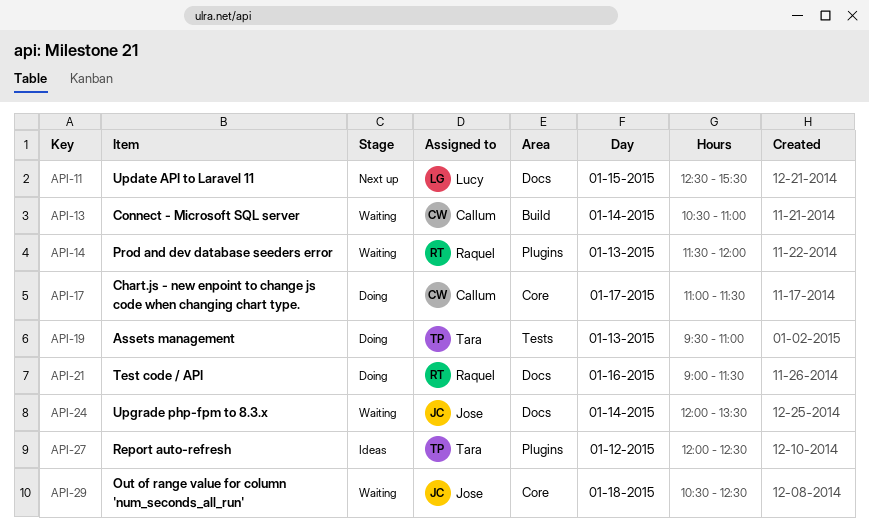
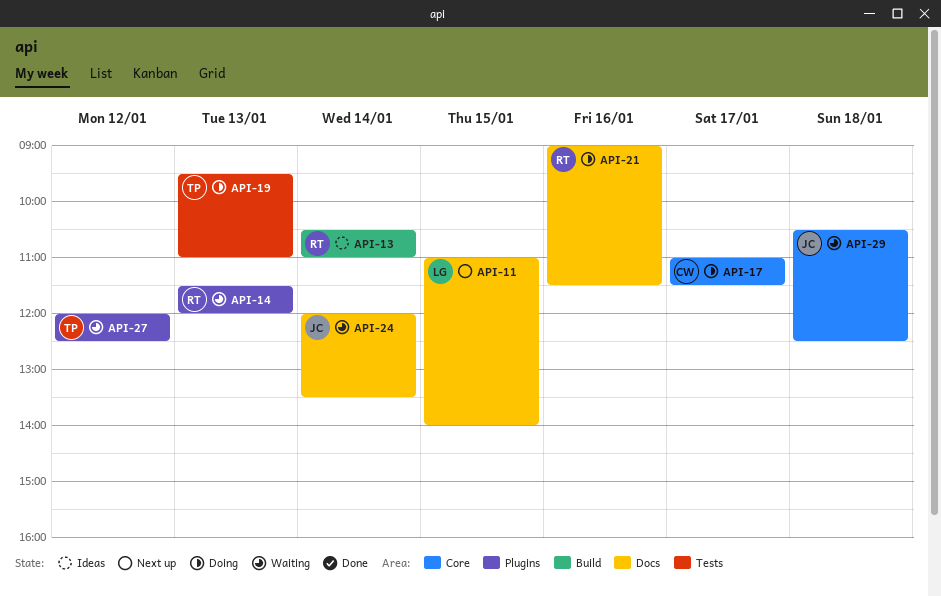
API-11, begins: 12:30 -> 11:00
API-11, ends: 15:30 -> 14:00
API-13, status: Waiting -> Ideas
API-13, owner: Callum -> Raquel
API-27, status: Ideas -> Waiting

